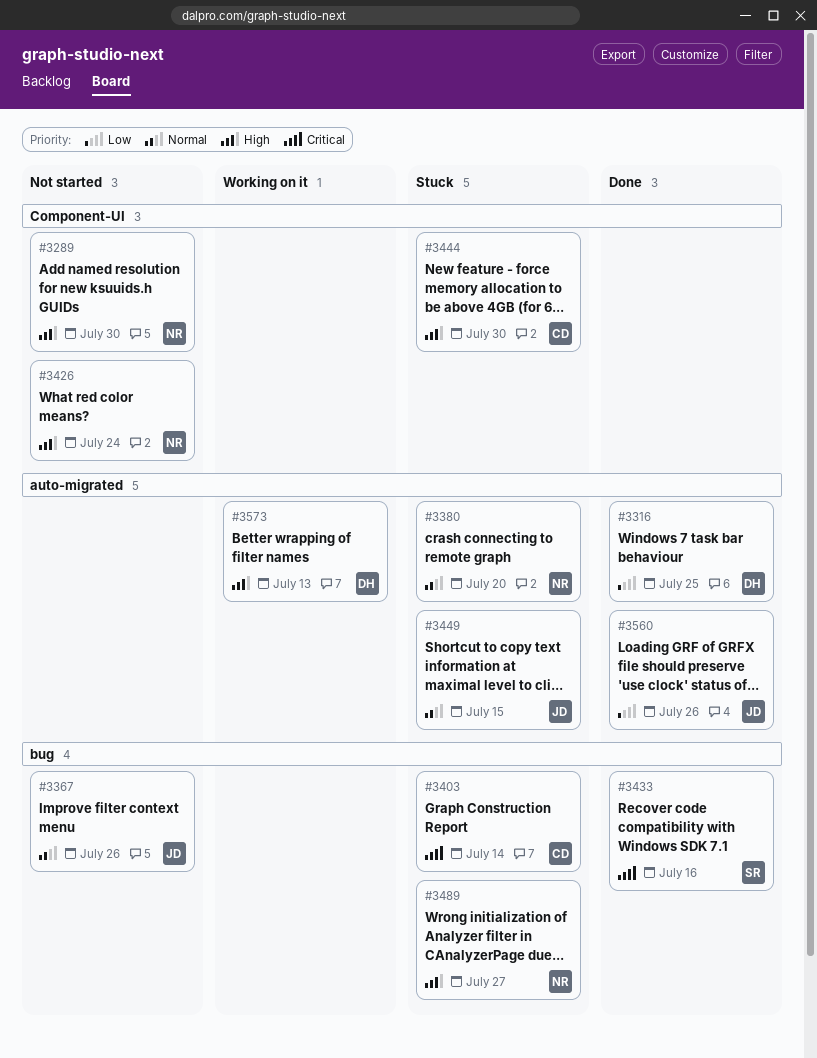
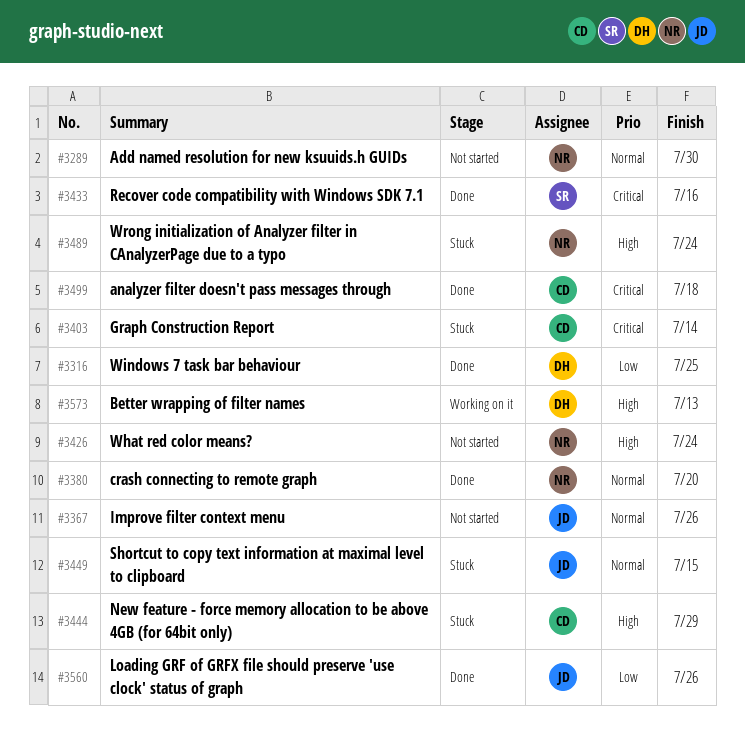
#3289, priority: High -> Normal
#3380, status: Stuck -> Done
#3444, due: Jul 30 -> Jul 29
#3489, due: Jul 27 -> Jul 24
#3499: none -> present

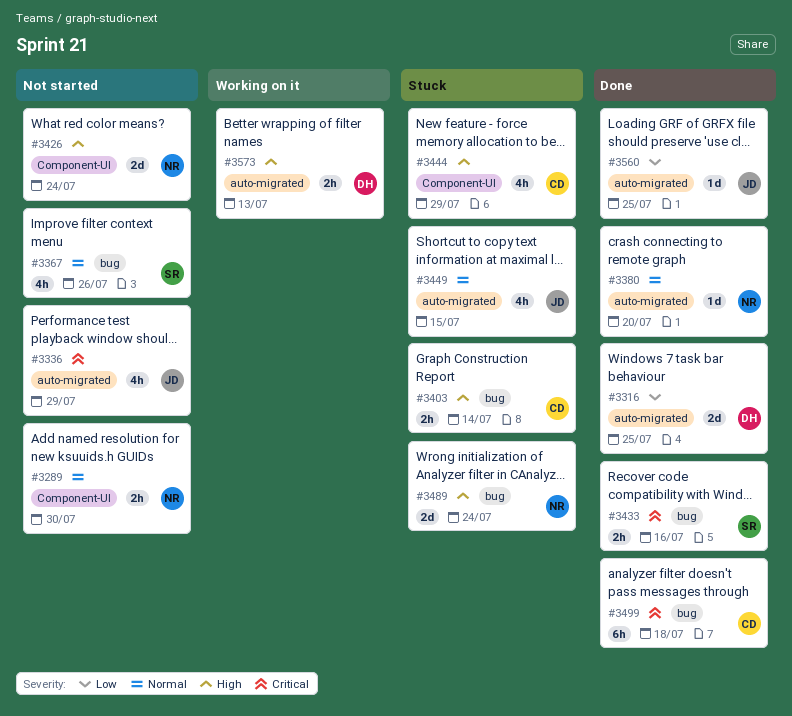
#3336: none -> present
#3367, owner: JD -> SR
#3403, priority: Critical -> High
#3560, due: Jul 26 -> Jul 25

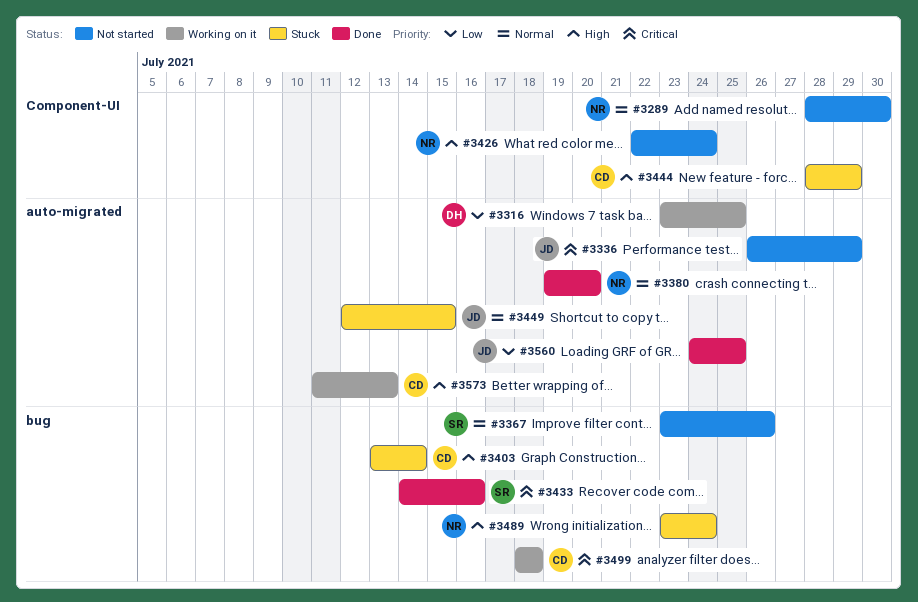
#3316, status: Done -> Working on it
#3499, status: Done -> Working on it
#3573, owner: DH -> CD

